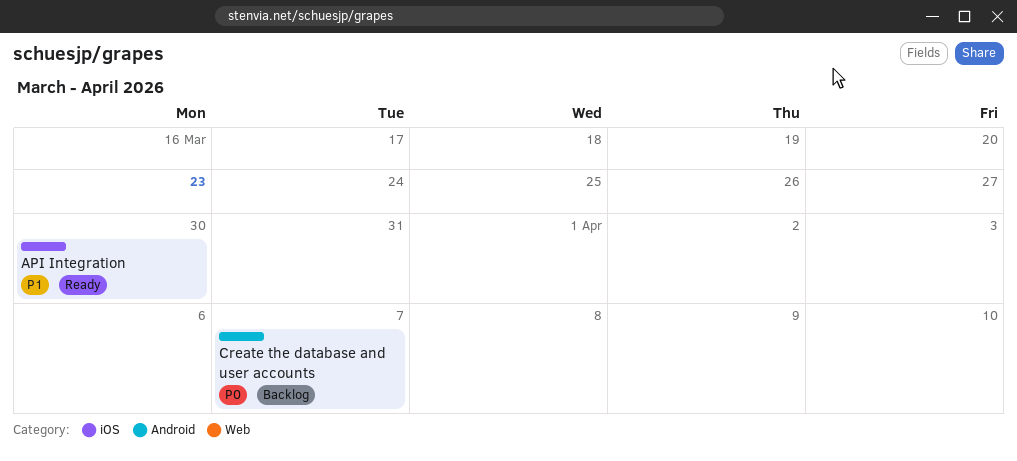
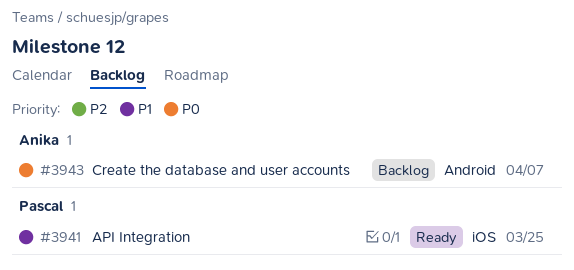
API Integration, due: Mar 30 -> Mar 25

